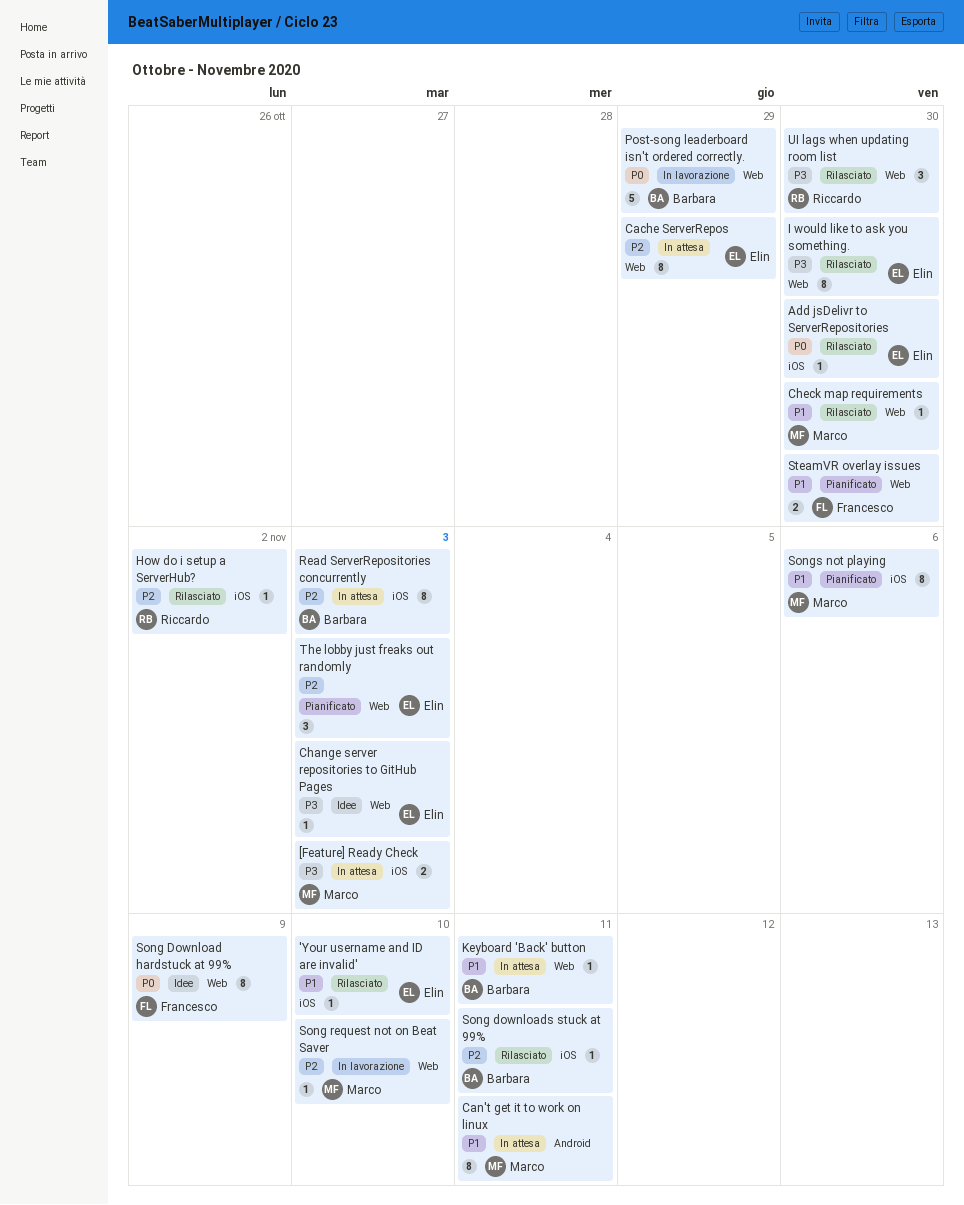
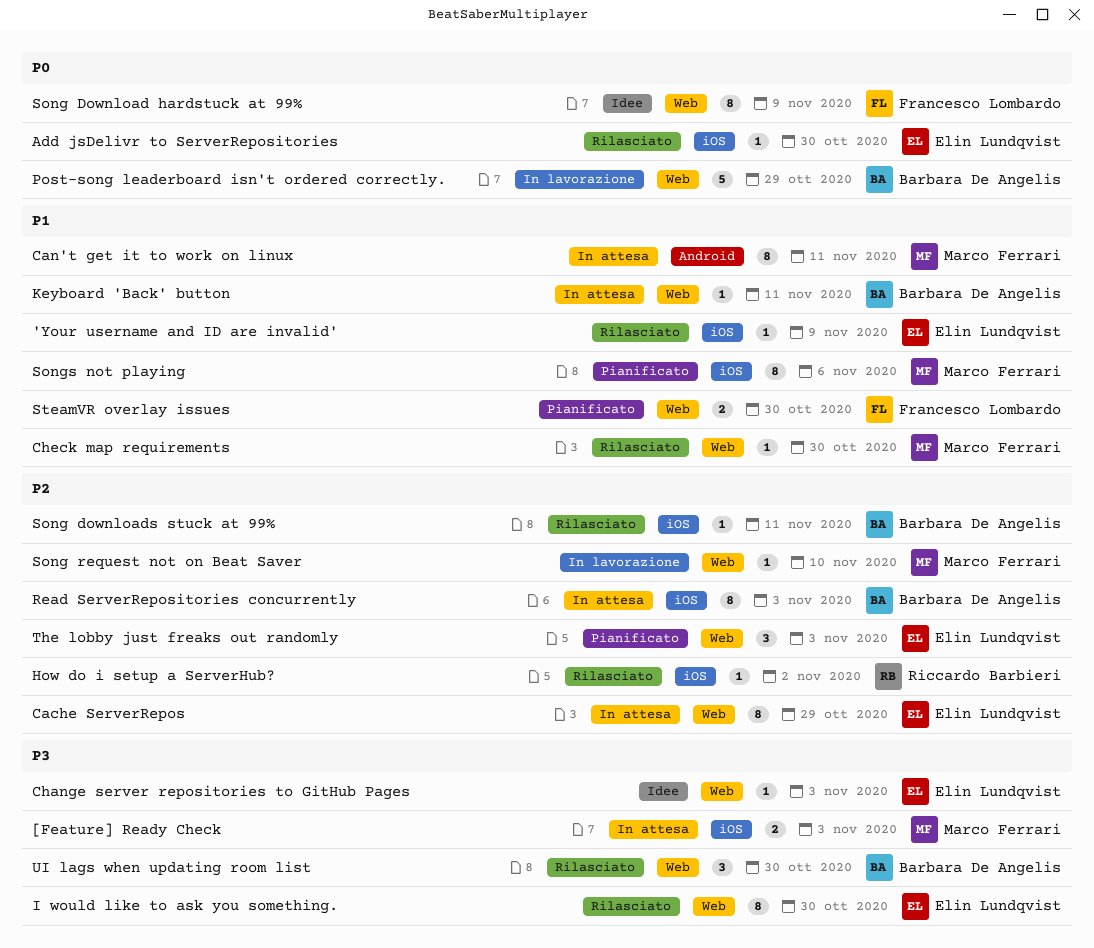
'Your username and ID are invalid', due: Nov 10 -> Nov 9
UI lags when updating room list, owner: Riccardo Barbieri -> Barbara De Angelis

